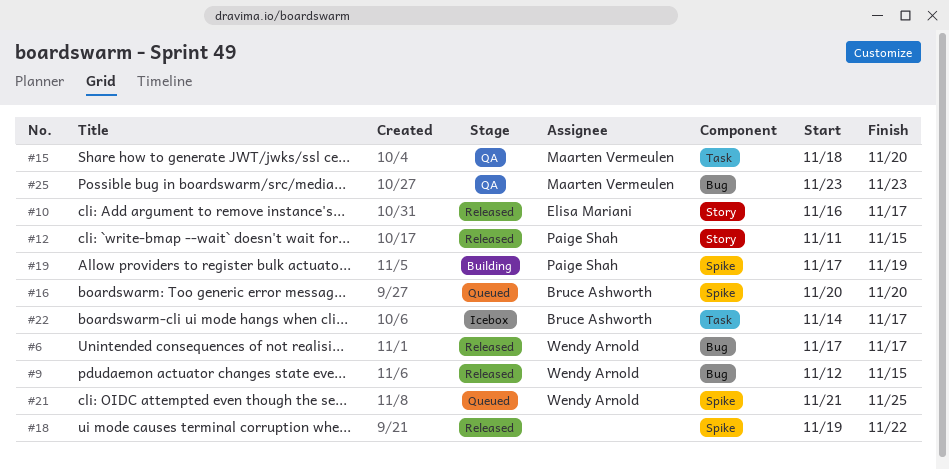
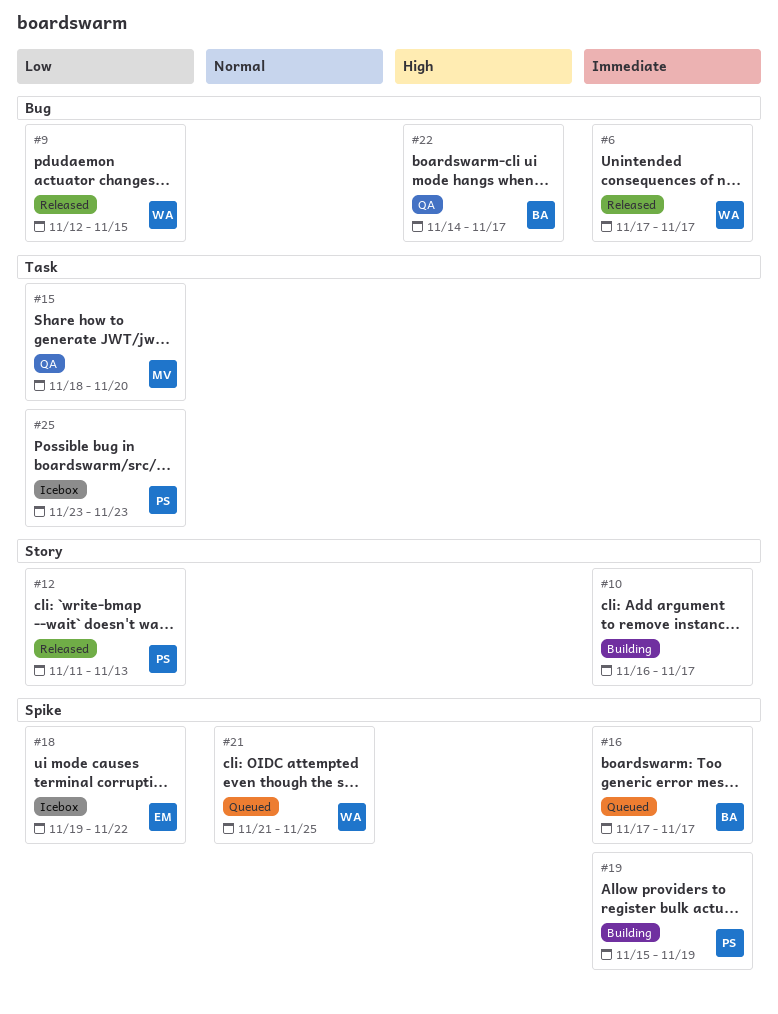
#10, status: Released -> Building
#10, owner: Elisa Mariani -> none
#12, due: Nov 15 -> Nov 13
#16, start: Nov 20 -> Nov 17
#16, due: Nov 20 -> Nov 17
#18, status: Released -> Icebox
#18, owner: none -> Elisa Mariani
#19, start: Nov 17 -> Nov 15
#22, status: Icebox -> QA
#22, label: Task -> Bug
#25, status: QA -> Icebox
#25, owner: Maarten Vermeulen -> Paige Shah
#25, label: Bug -> Task

